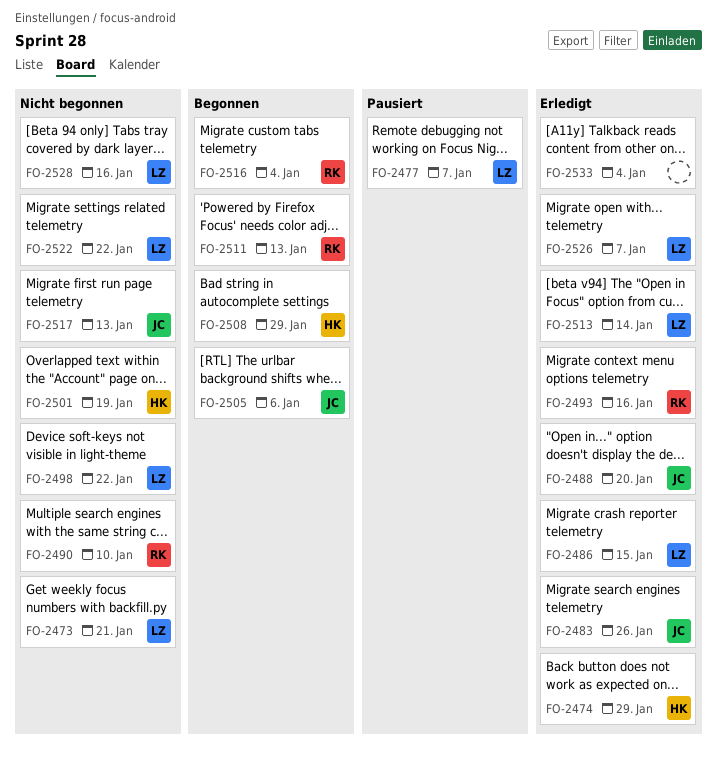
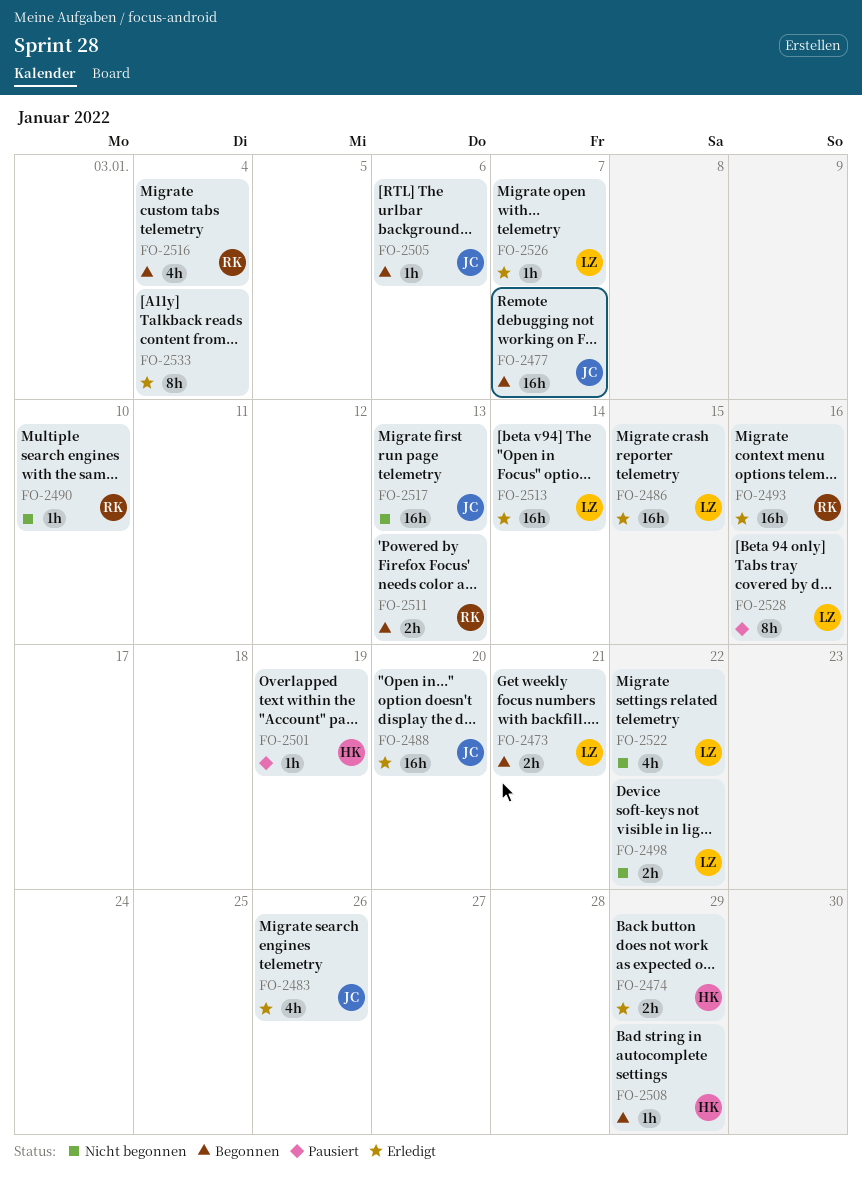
FO-2473, status: Nicht begonnen -> Begonnen
FO-2477, status: Pausiert -> Begonnen
FO-2477, owner: LZ -> JC
FO-2501, status: Nicht begonnen -> Pausiert
FO-2528, status: Nicht begonnen -> Pausiert

